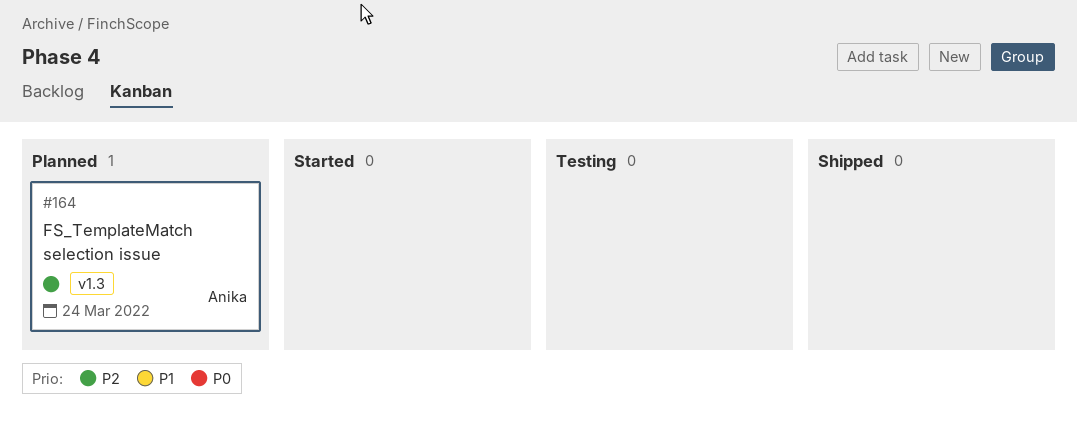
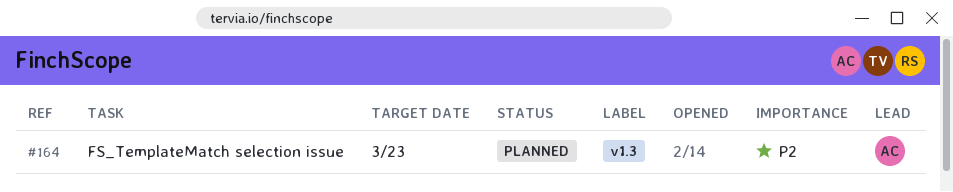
#164, due: Mar 24 -> Mar 23

